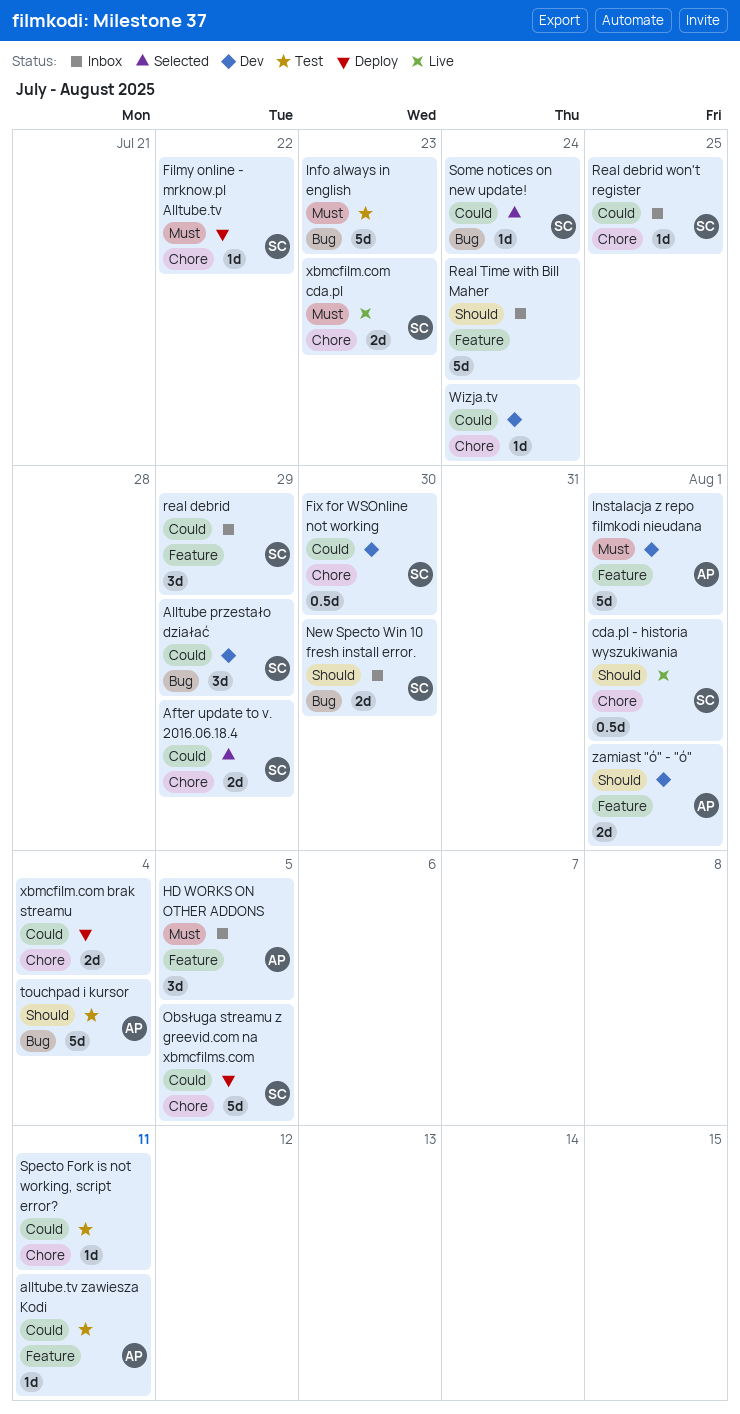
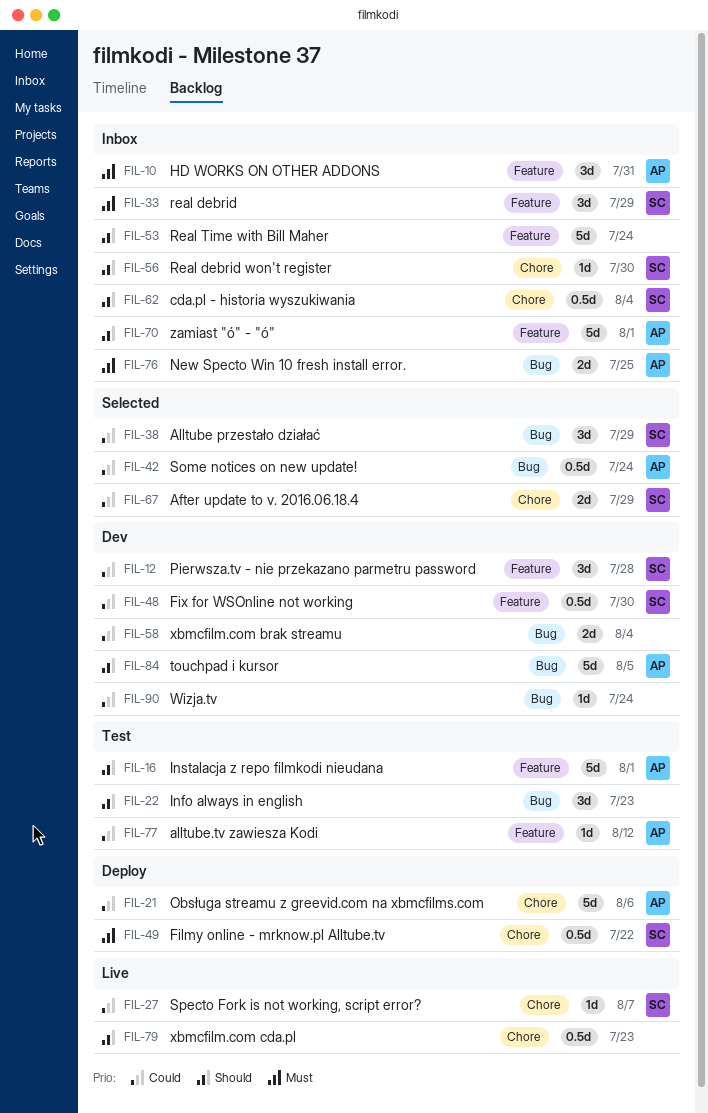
Alltube przestało działać, status: Dev -> Selected
alltube.tv zawiesza Kodi, due: Aug 11 -> Aug 12
cda.pl - historia wyszukiwania, status: Live -> Inbox
cda.pl - historia wyszukiwania, due: Aug 1 -> Aug 4
Filmy online - mrknow.pl Alltube.tv, estimate: 1d -> 0.5d
Fix for WSOnline not working, label: Chore -> Feature
HD WORKS ON OTHER ADDONS, due: Aug 5 -> Jul 31
Info always in english, priority: Must -> Should
Info always in english, estimate: 5d -> 3d
Instalacja z repo filmkodi nieudana, status: Dev -> Test
Instalacja z repo filmkodi nieudana, priority: Must -> Should
New Specto Win 10 fresh install error., owner: SC -> AP
New Specto Win 10 fresh install error., priority: Should -> Must
New Specto Win 10 fresh install error., due: Jul 30 -> Jul 25
Obsługa streamu z greevid.com na xbmcfilms.com, owner: SC -> AP
Obsługa streamu z greevid.com na xbmcfilms.com, due: Aug 5 -> Aug 6
Pierwsza.tv - nie przekazano parmetru password: none -> present
real debrid, priority: Could -> Must
Real debrid won't register, priority: Could -> Should
Real debrid won't register, due: Jul 25 -> Jul 30
Some notices on new update!, owner: SC -> AP
Some notices on new update!, estimate: 1d -> 0.5d
Specto Fork is not working, script error?, status: Test -> Live
Specto Fork is not working, script error?, owner: none -> SC
Specto Fork is not working, script error?, due: Aug 11 -> Aug 7
touchpad i kursor, status: Test -> Dev
touchpad i kursor, due: Aug 4 -> Aug 5
Wizja.tv, label: Chore -> Bug
xbmcfilm.com brak streamu, status: Deploy -> Dev
xbmcfilm.com brak streamu, label: Chore -> Bug
xbmcfilm.com cda.pl, owner: SC -> none
xbmcfilm.com cda.pl, priority: Must -> Should
xbmcfilm.com cda.pl, estimate: 2d -> 0.5d
zamiast "ó" - "ó", status: Dev -> Inbox
zamiast "ó" - "ó", estimate: 2d -> 5d

